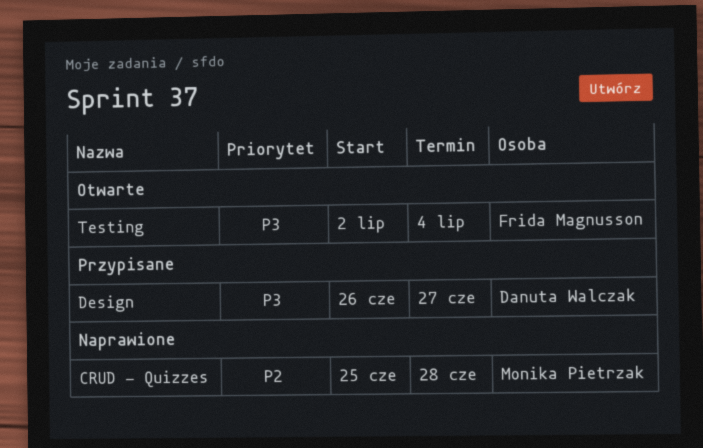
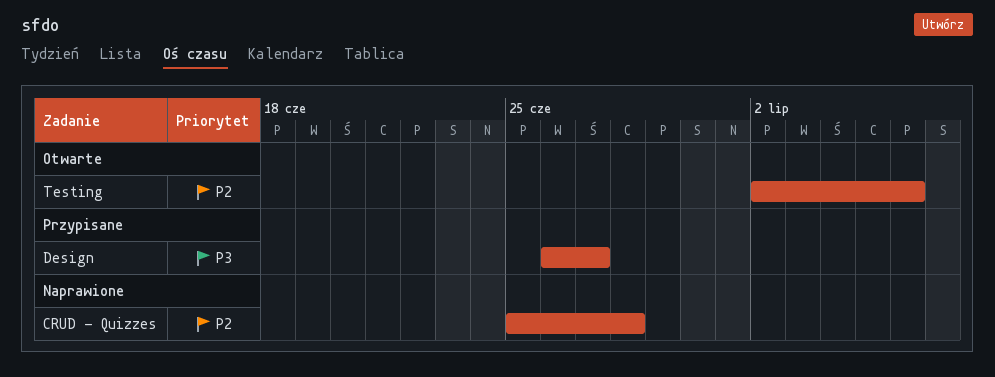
Testing, priority: P3 -> P2
Testing, due: Jul 4 -> Jul 6

